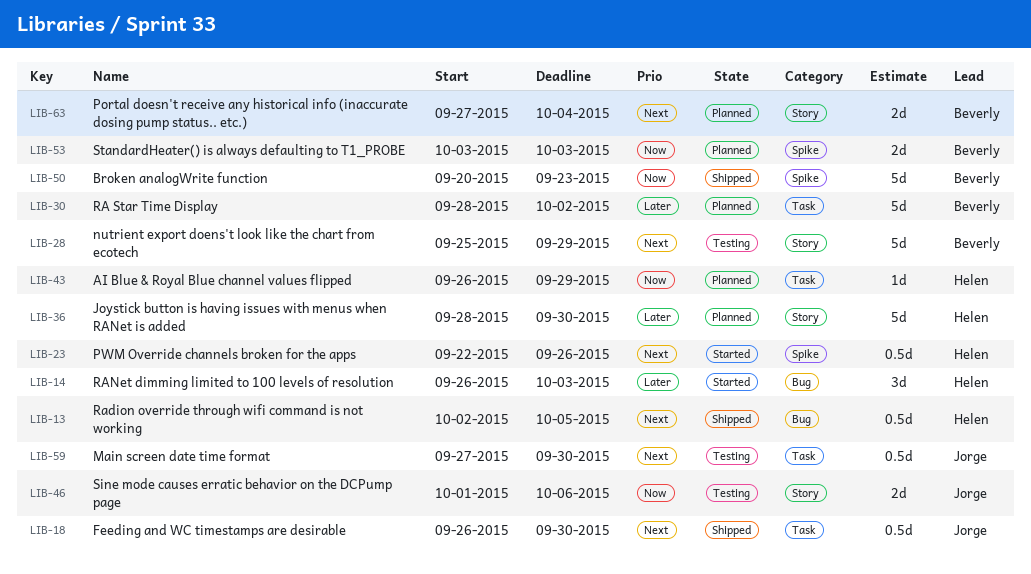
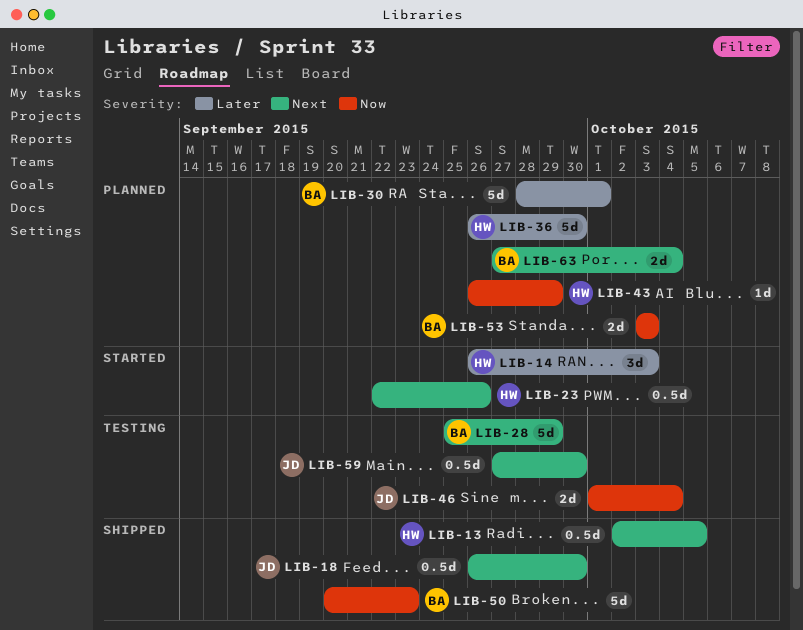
LIB-30, due: Oct 2 -> Oct 1
LIB-36, start: Sep 28 -> Sep 26
LIB-46, due: Oct 6 -> Oct 4

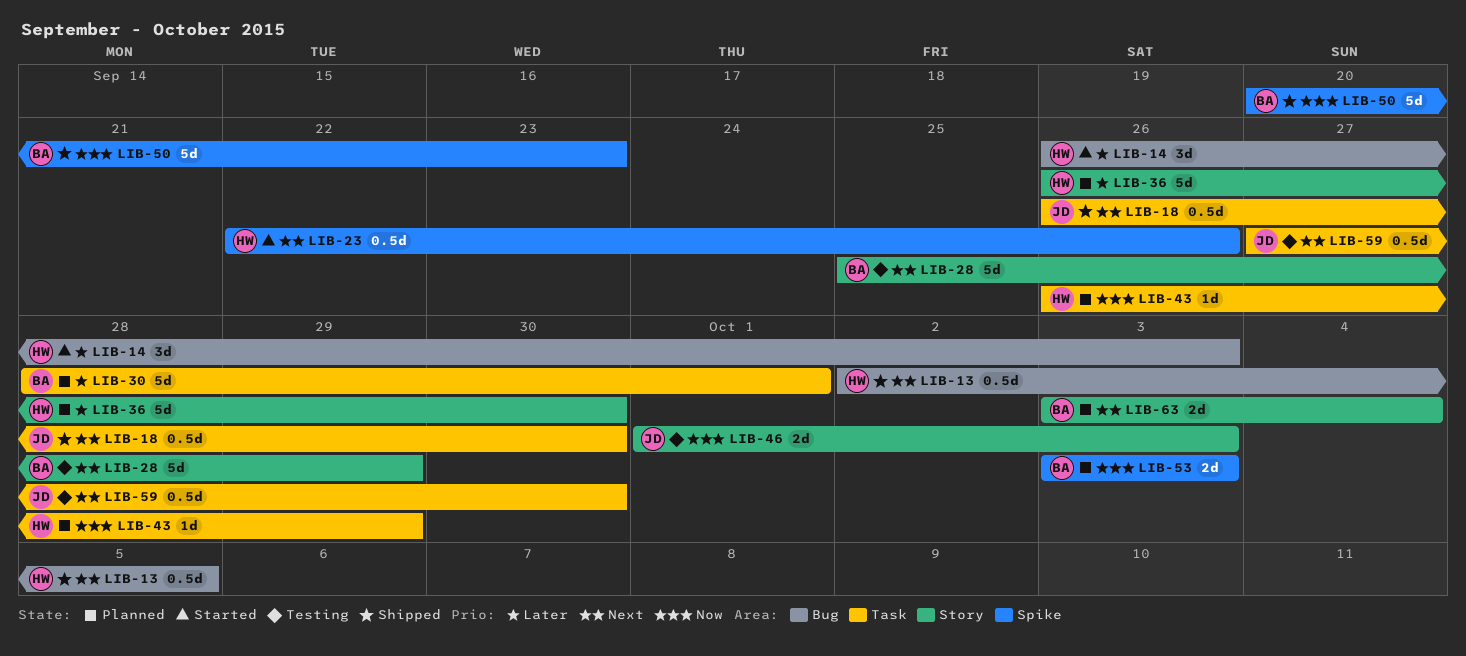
LIB-46, due: Oct 4 -> Oct 3
LIB-63, start: Sep 27 -> Oct 3

